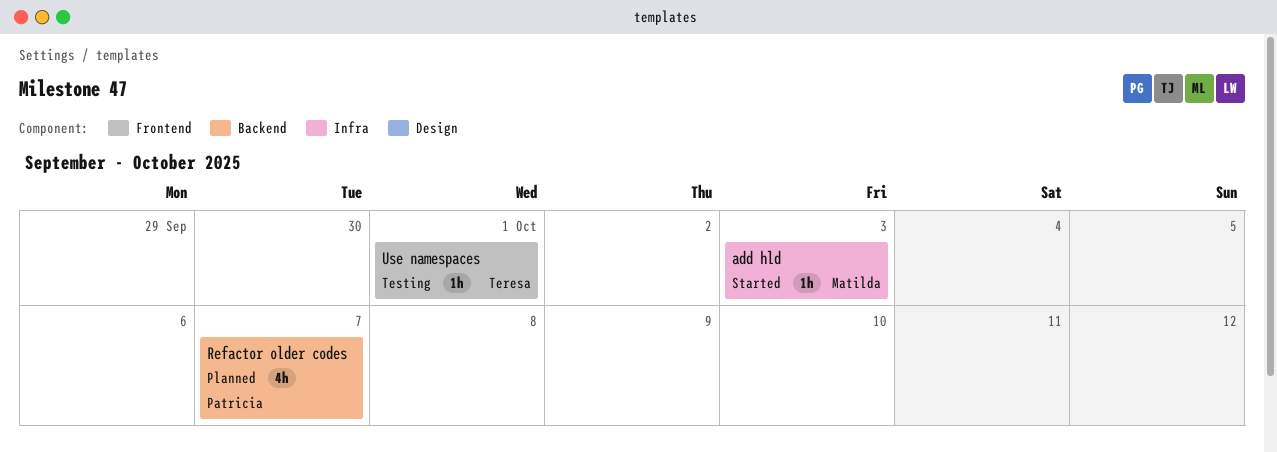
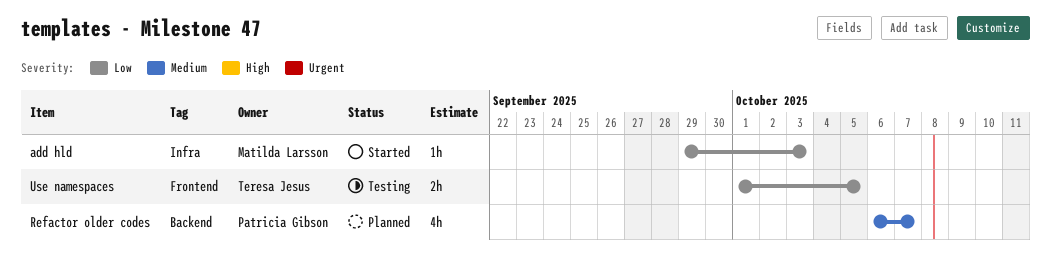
Use namespaces, estimate: 1h -> 2h
Use namespaces, due: Oct 1 -> Oct 5

